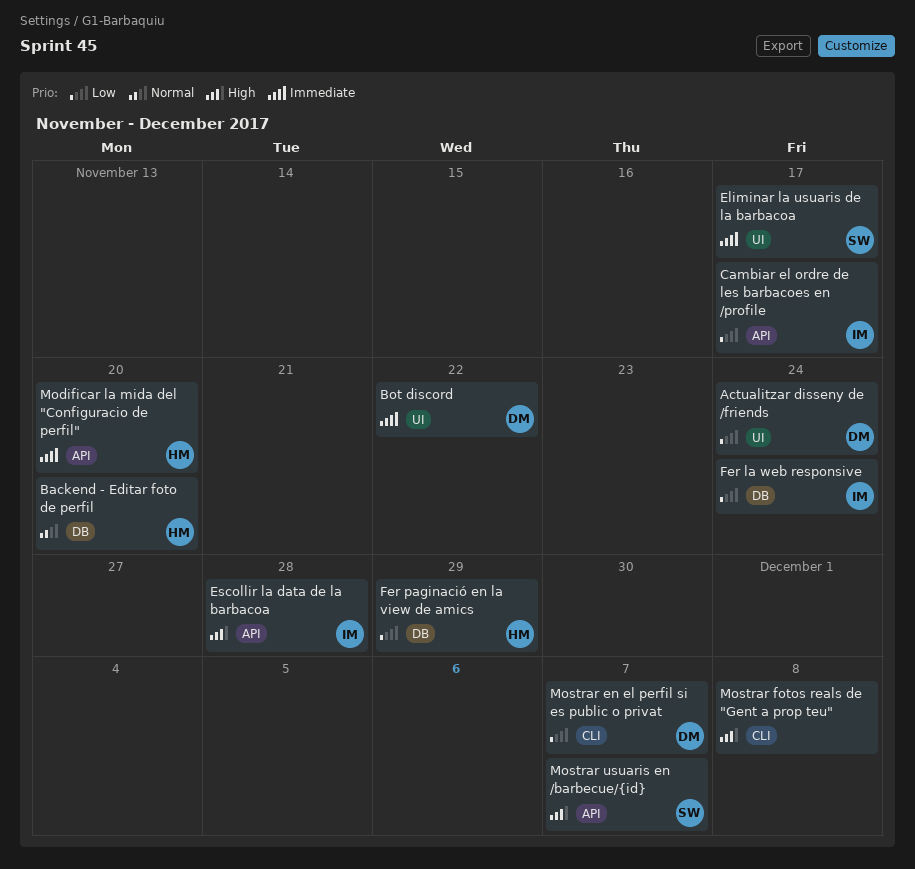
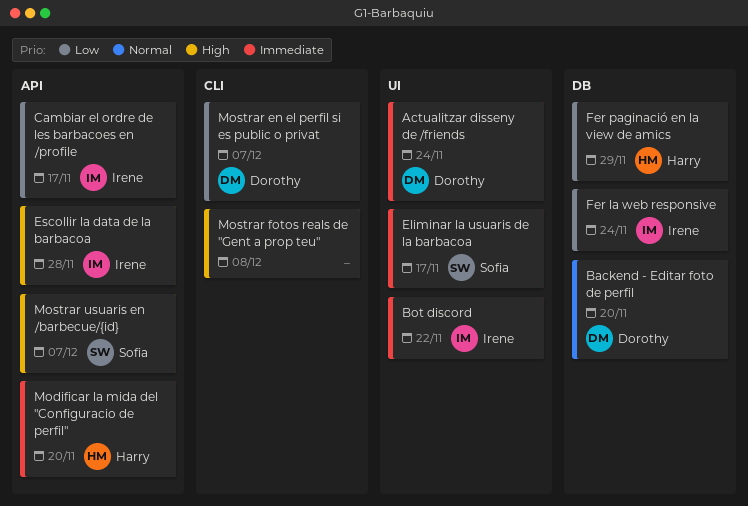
Actualitzar disseny de /friends, priority: Low -> Immediate
Backend - Editar foto de perfil, owner: Harry -> Dorothy
Bot discord, owner: Dorothy -> Irene

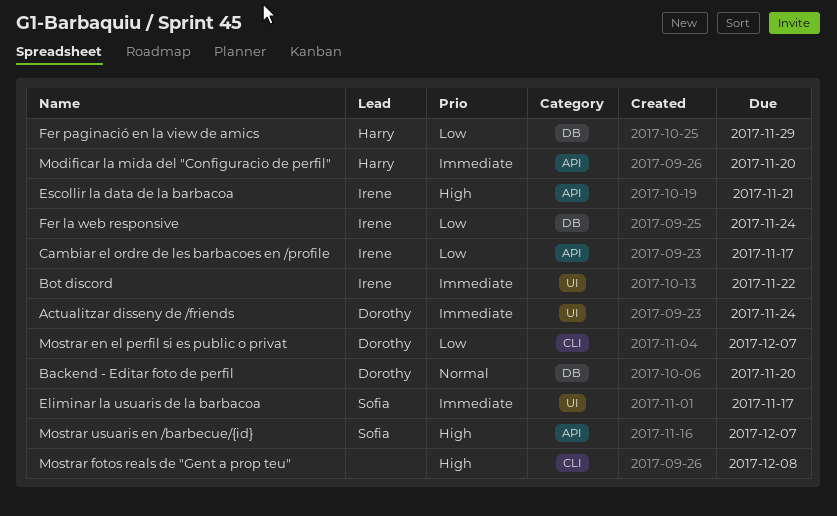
Escollir la data de la barbacoa, due: Nov 28 -> Nov 21

